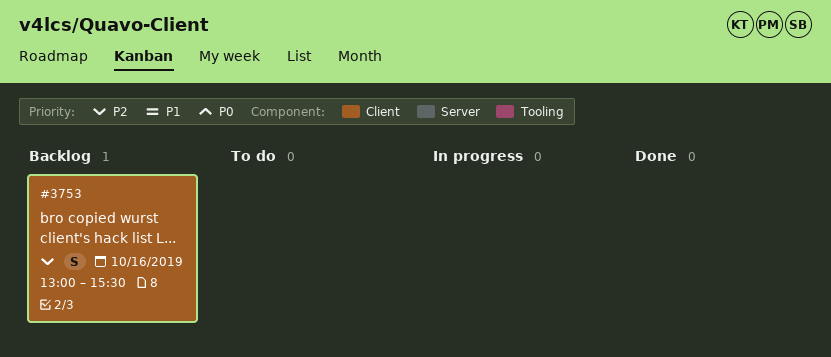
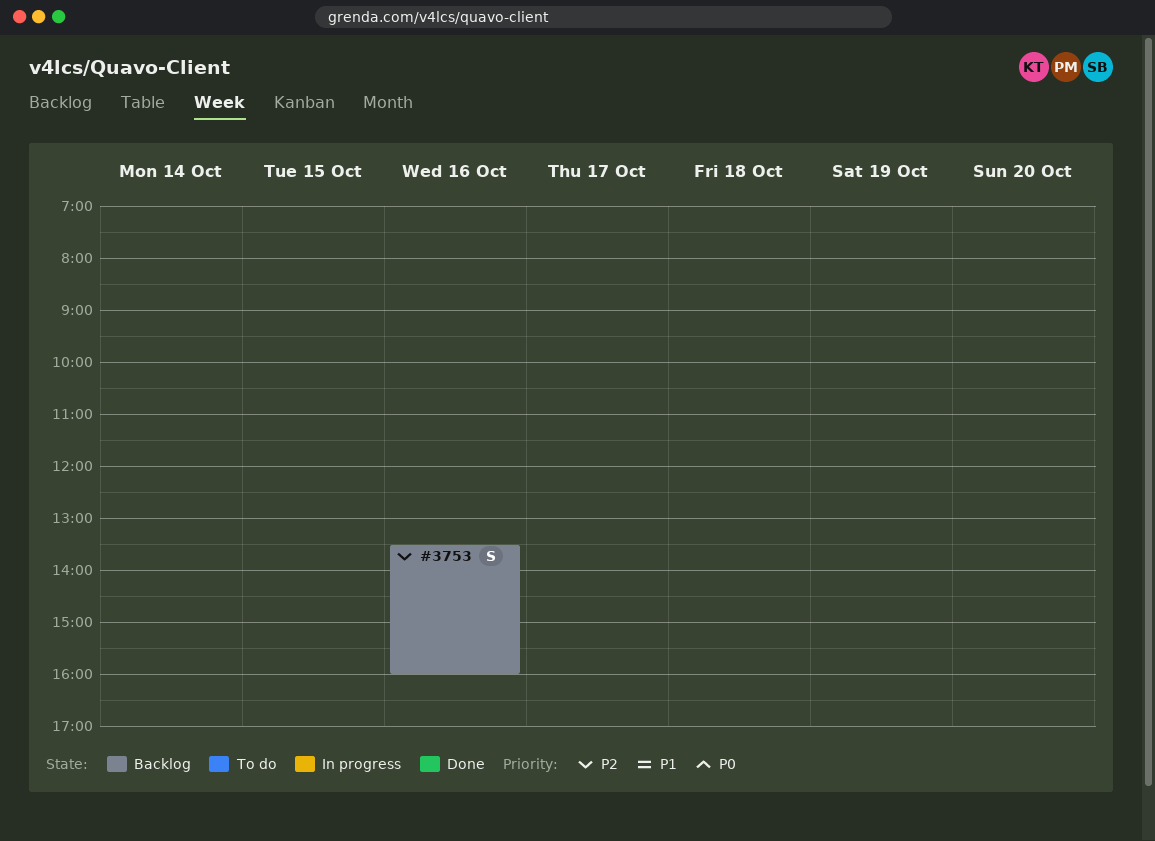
#3753, begins: 13:00 -> 13:30
#3753, ends: 15:30 -> 16:00

